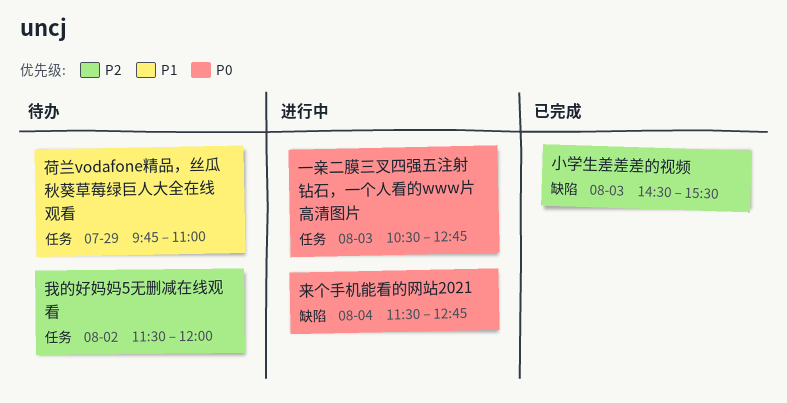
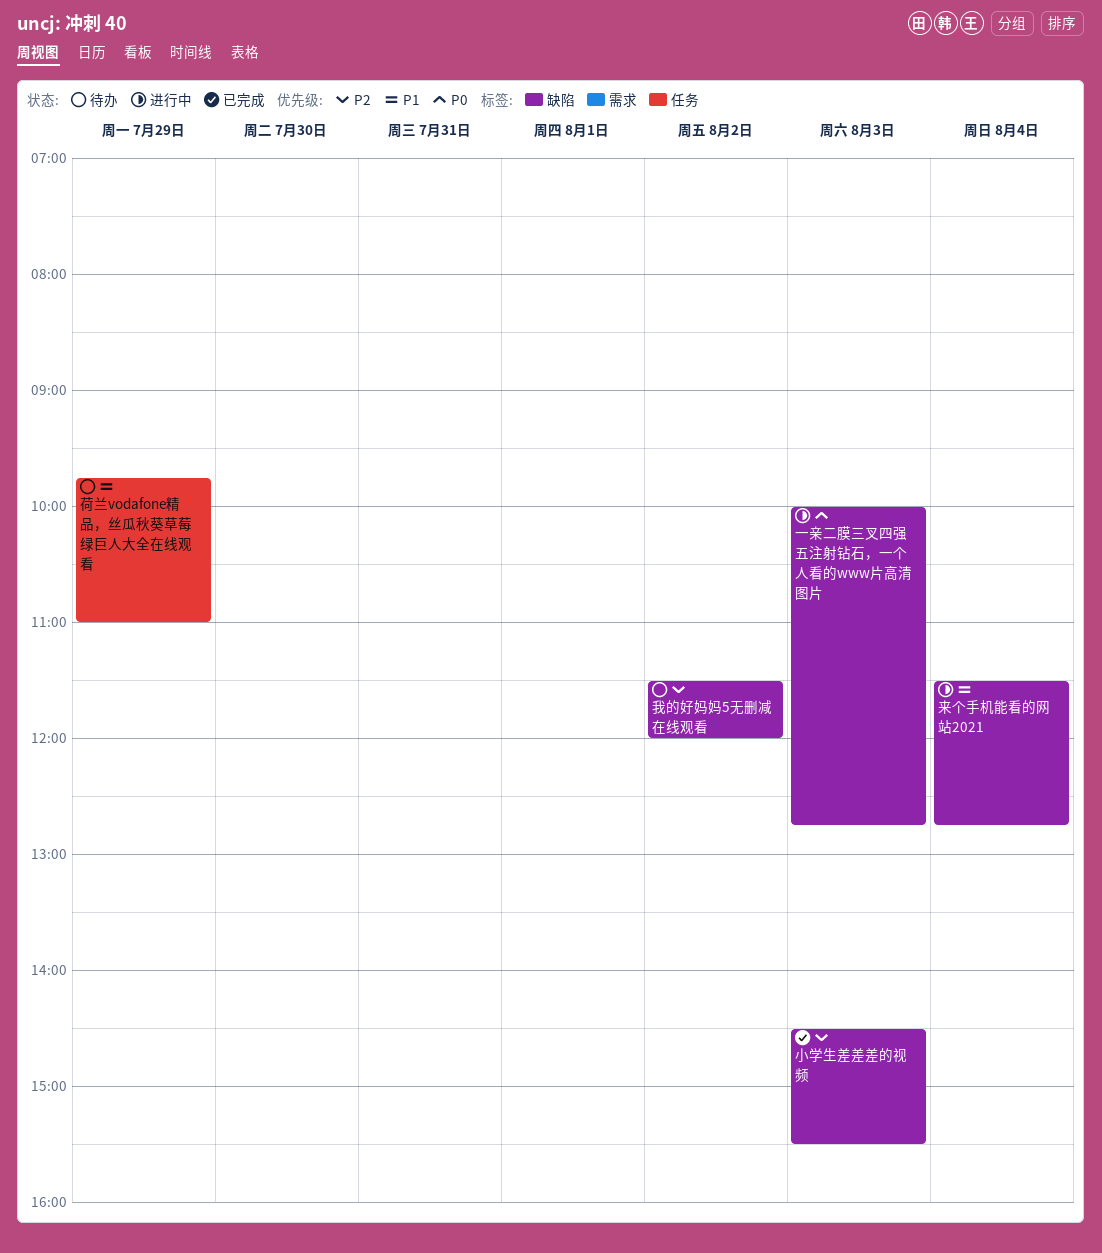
一亲二膜三叉四强五注射钻石，一个人看的www片高清图片, label: 任务 -> 缺陷
一亲二膜三叉四强五注射钻石，一个人看的www片高清图片, begins: 10:30 -> 10:00
我的好妈妈5无删减在线观看, label: 任务 -> 缺陷
来个手机能看的网站2021, priority: P0 -> P1

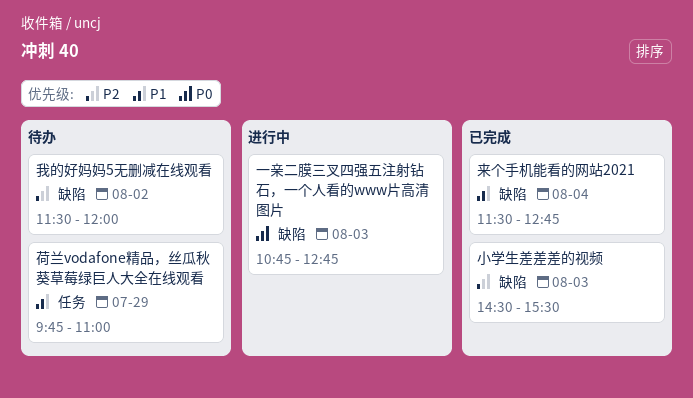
一亲二膜三叉四强五注射钻石，一个人看的www片高清图片, begins: 10:00 -> 10:45
来个手机能看的网站2021, status: 进行中 -> 已完成

